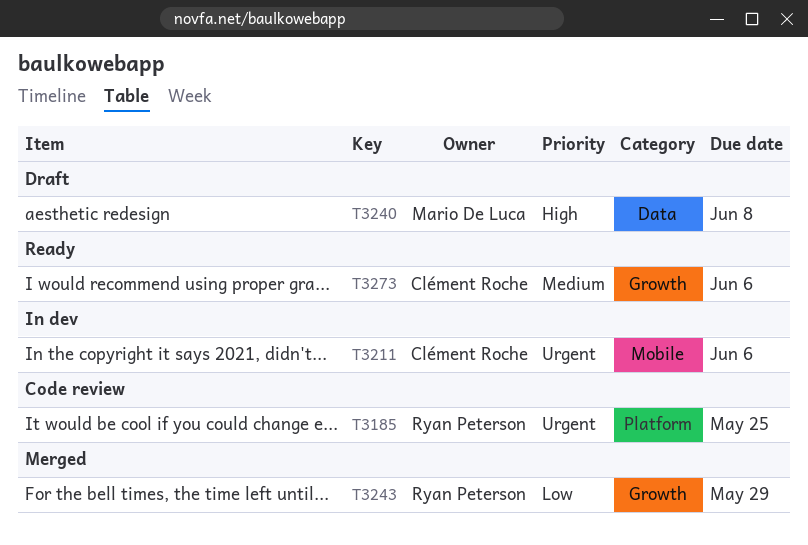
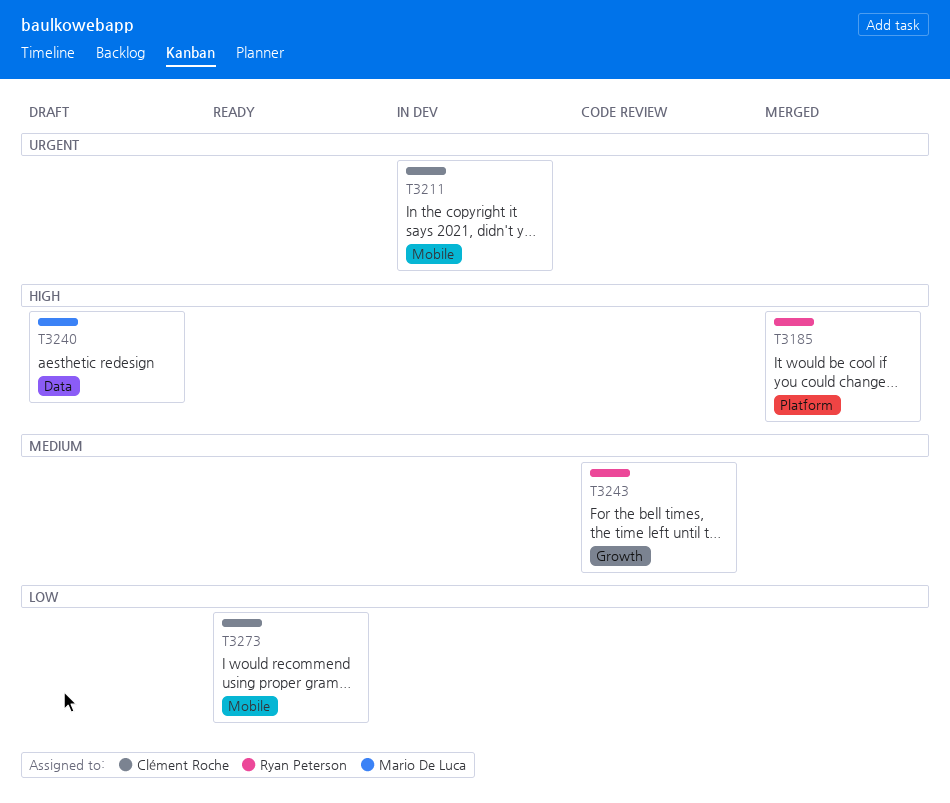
T3185, status: Code review -> Merged
T3185, priority: Urgent -> High
T3243, status: Merged -> Code review
T3243, priority: Low -> Medium
T3273, priority: Medium -> Low
T3273, label: Growth -> Mobile

